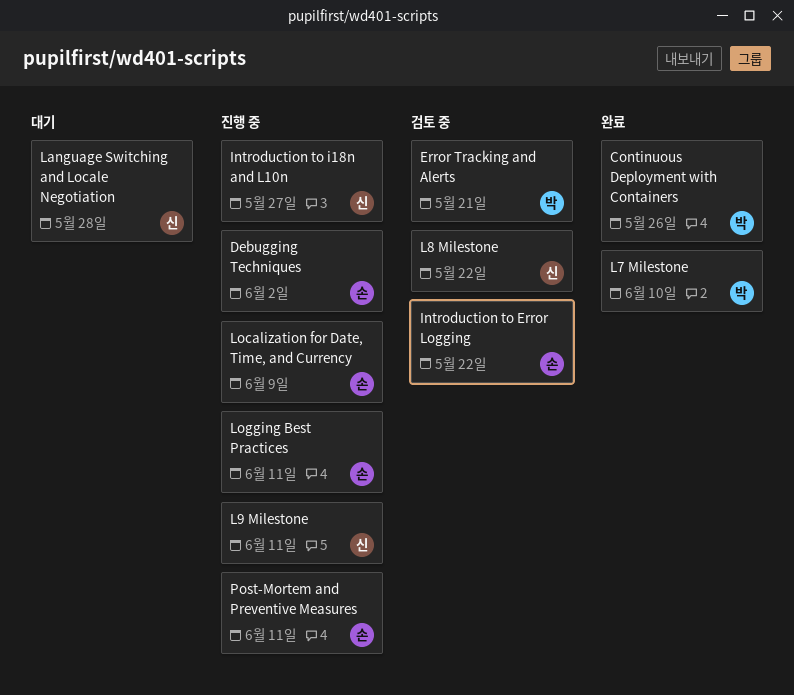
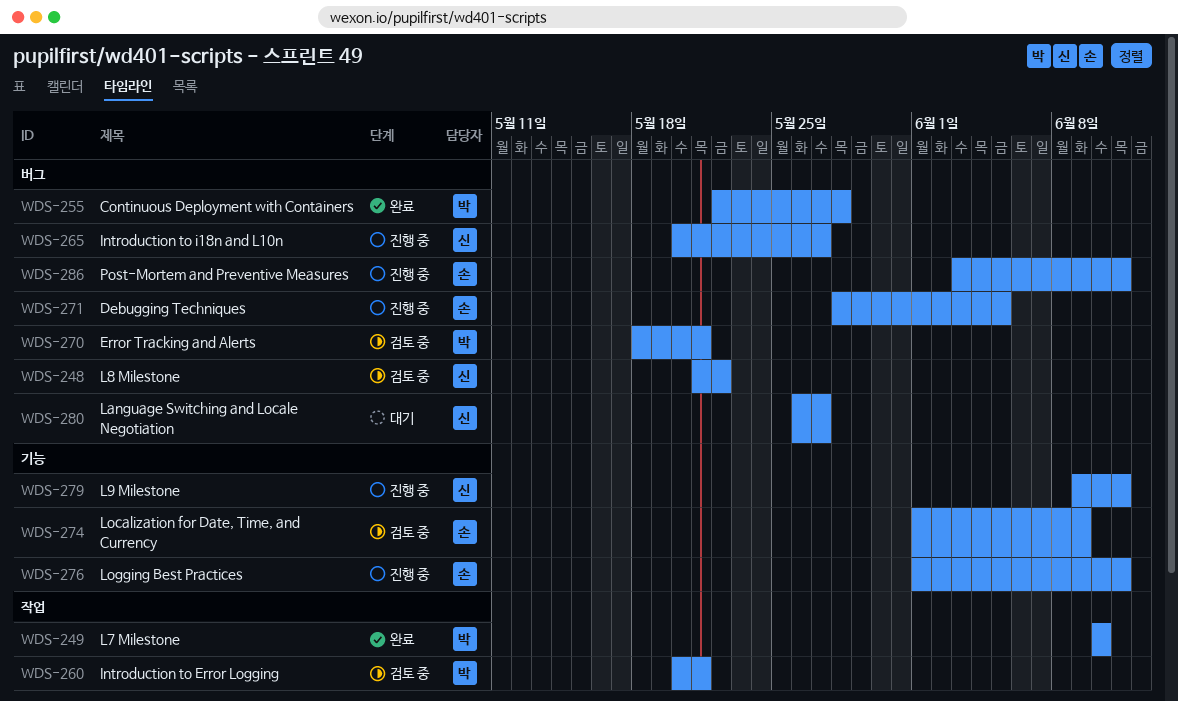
Continuous Deployment with Containers, due: May 26 -> May 28
Debugging Techniques, due: Jun 2 -> Jun 5
Introduction to Error Logging, owner: 손 -> 박
Introduction to Error Logging, due: May 22 -> May 21
Language Switching and Locale Negotiation, due: May 28 -> May 27
Localization for Date, Time, and Currency, status: 진행 중 -> 검토 중

